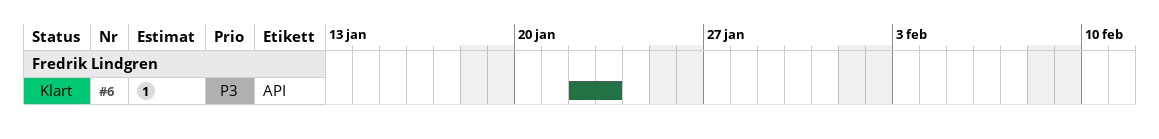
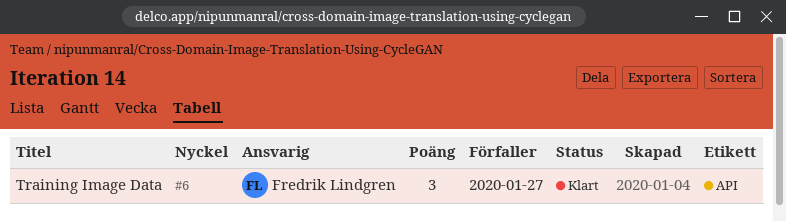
#6, estimate: 1 -> 3
#6, due: Jan 23 -> Jan 27

